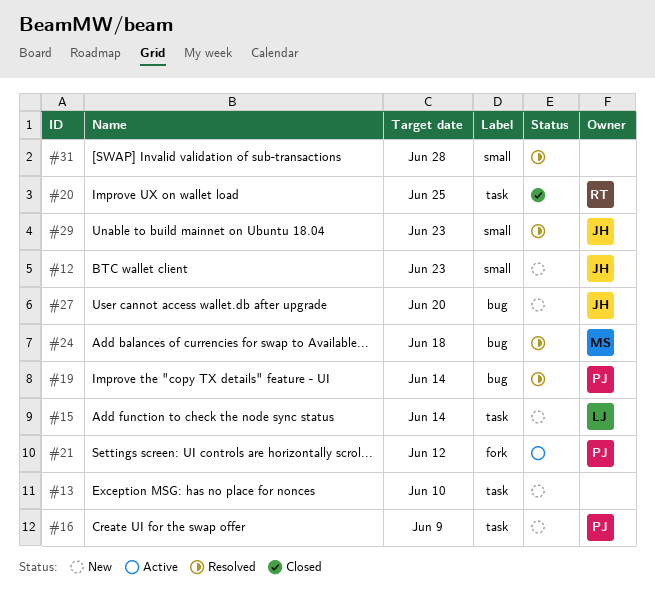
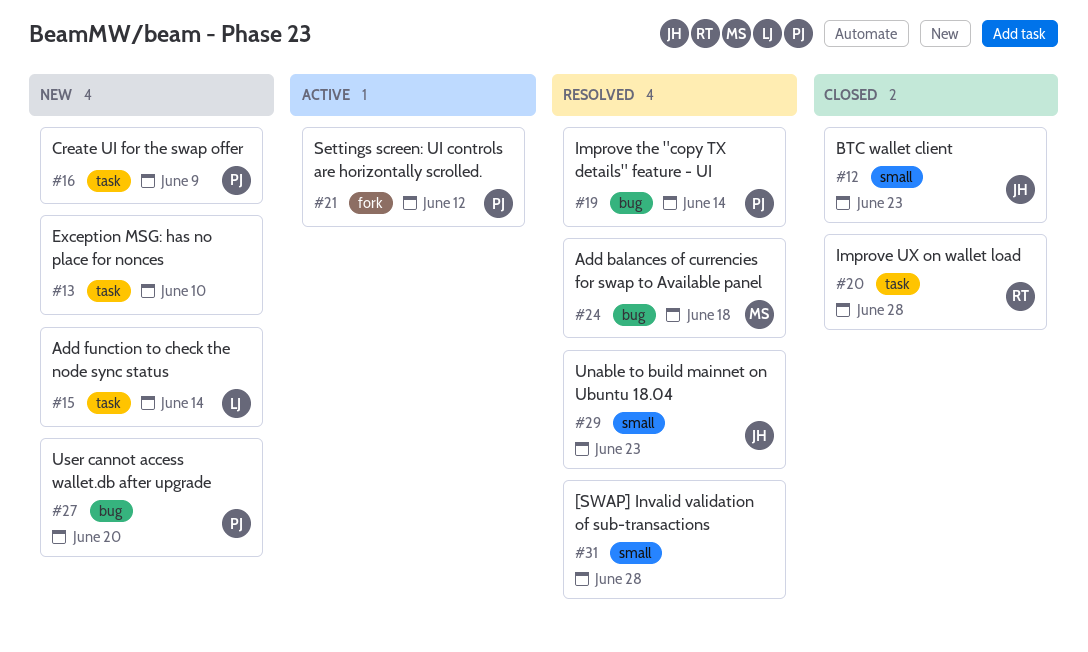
#12, status: New -> Closed
#20, due: Jun 25 -> Jun 28
#27, owner: JH -> PJ

